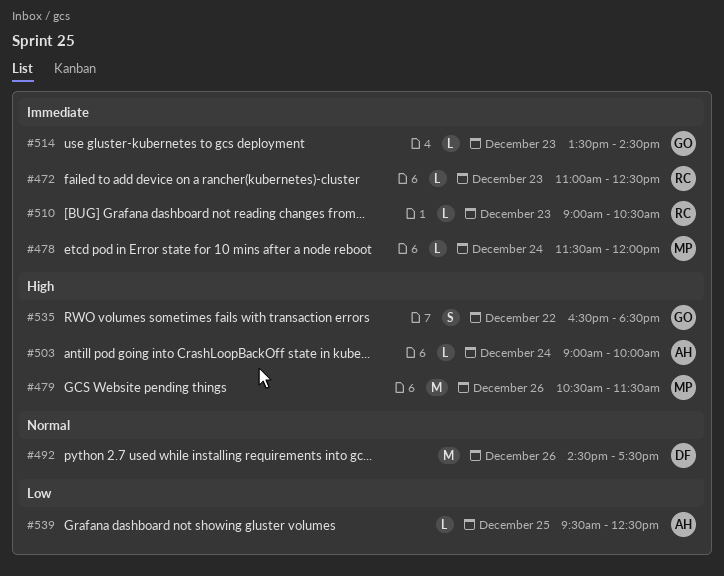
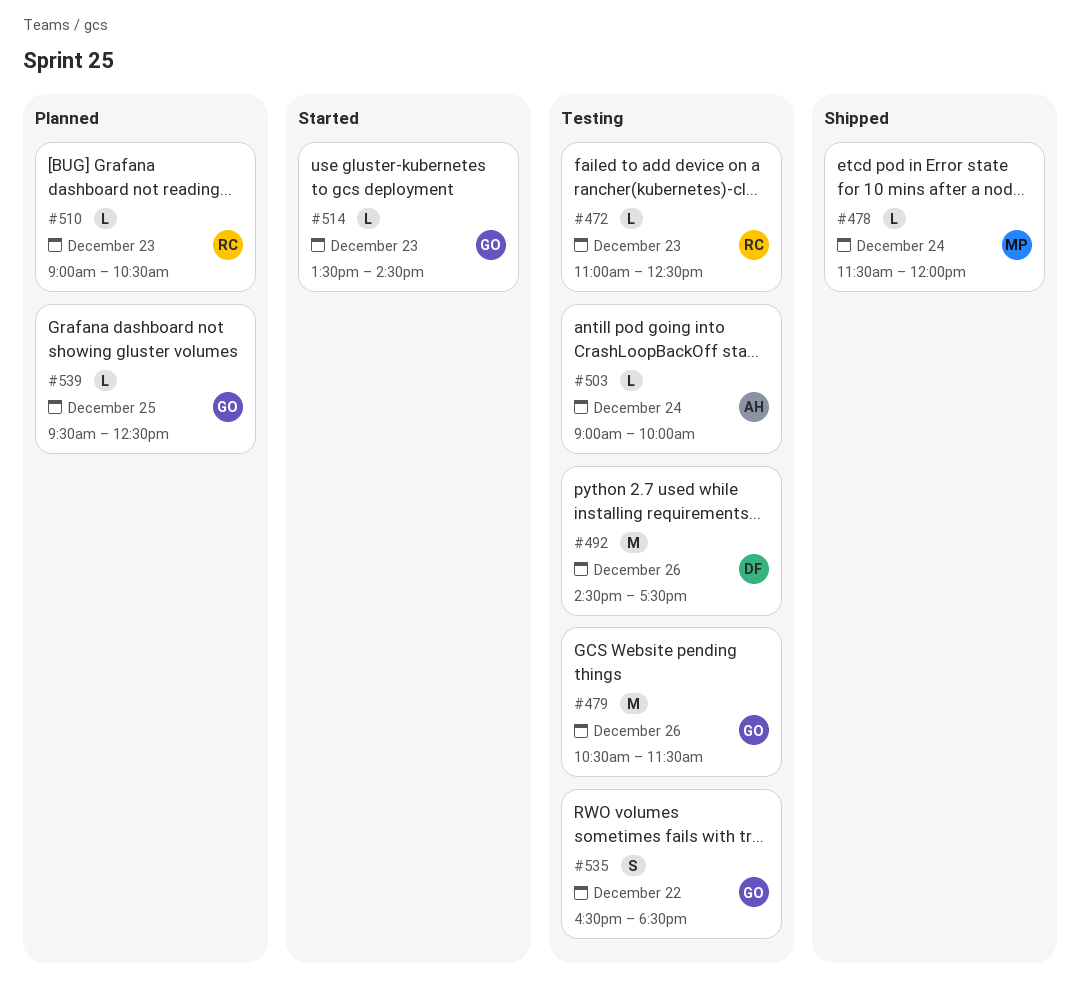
#479, owner: MP -> GO
#539, owner: AH -> GO

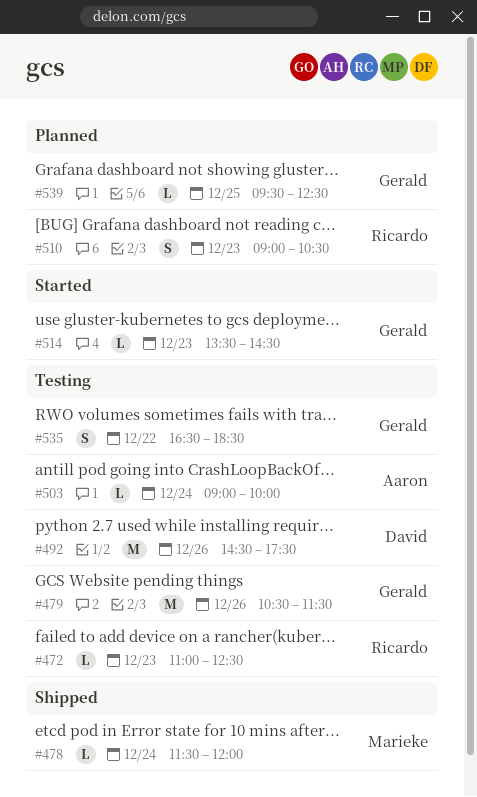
#510, estimate: L -> S

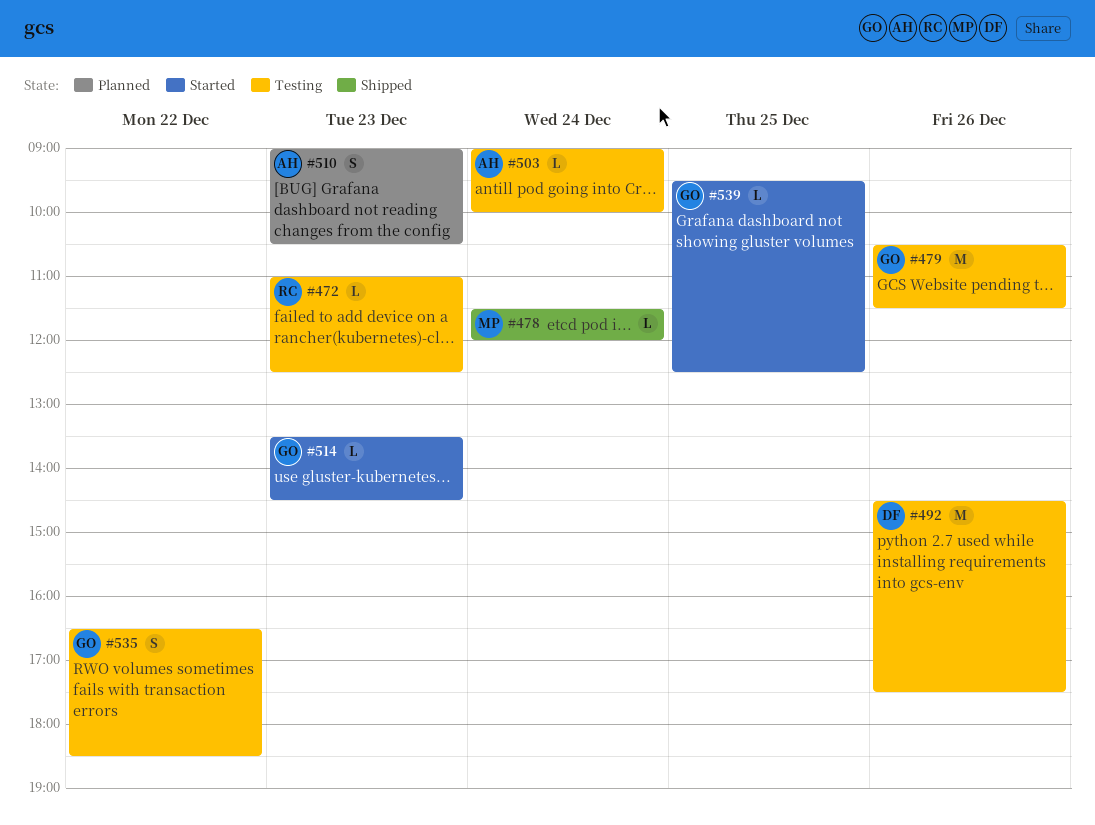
#510, owner: Ricardo -> Aaron
#539, status: Planned -> Started

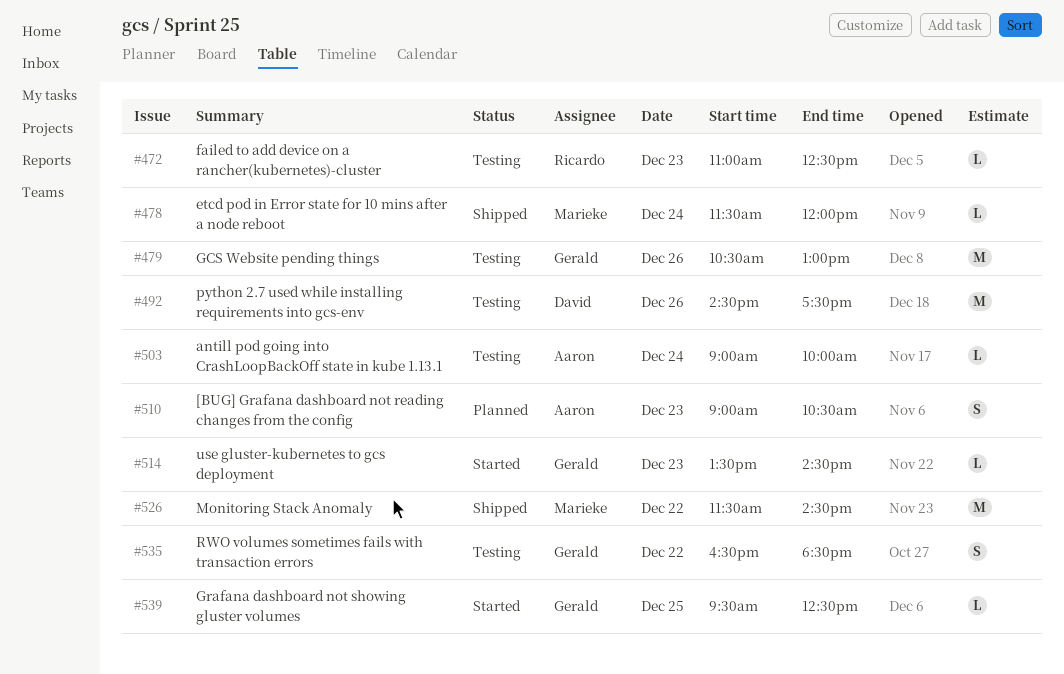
#479, ends: 11:30 -> 13:00
#526: none -> present

